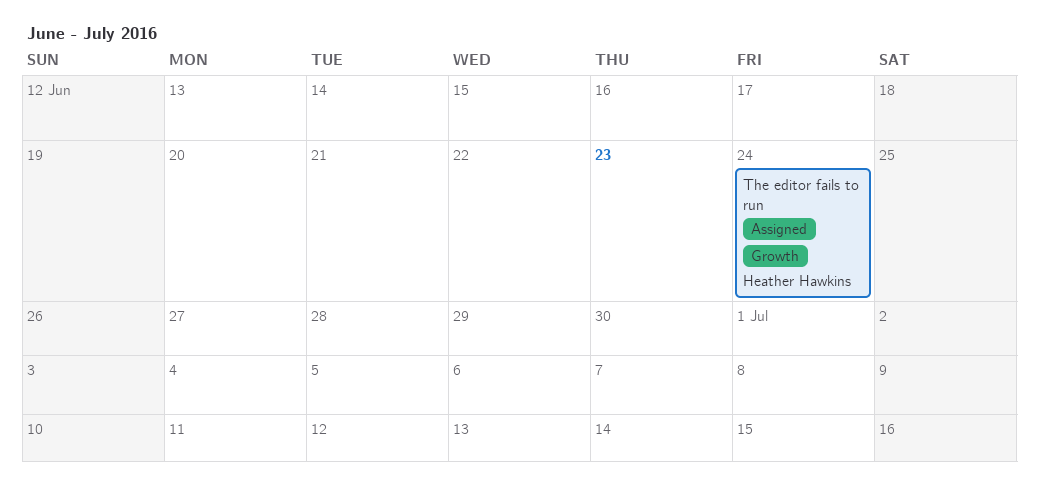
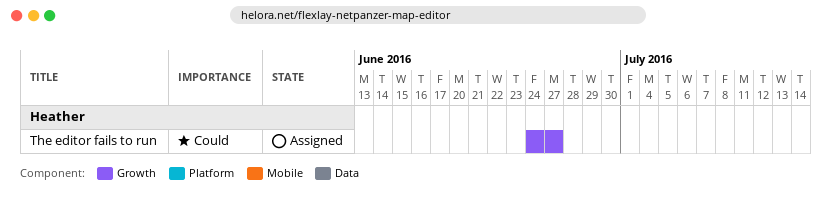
The editor fails to run, due: Jun 24 -> Jun 27

